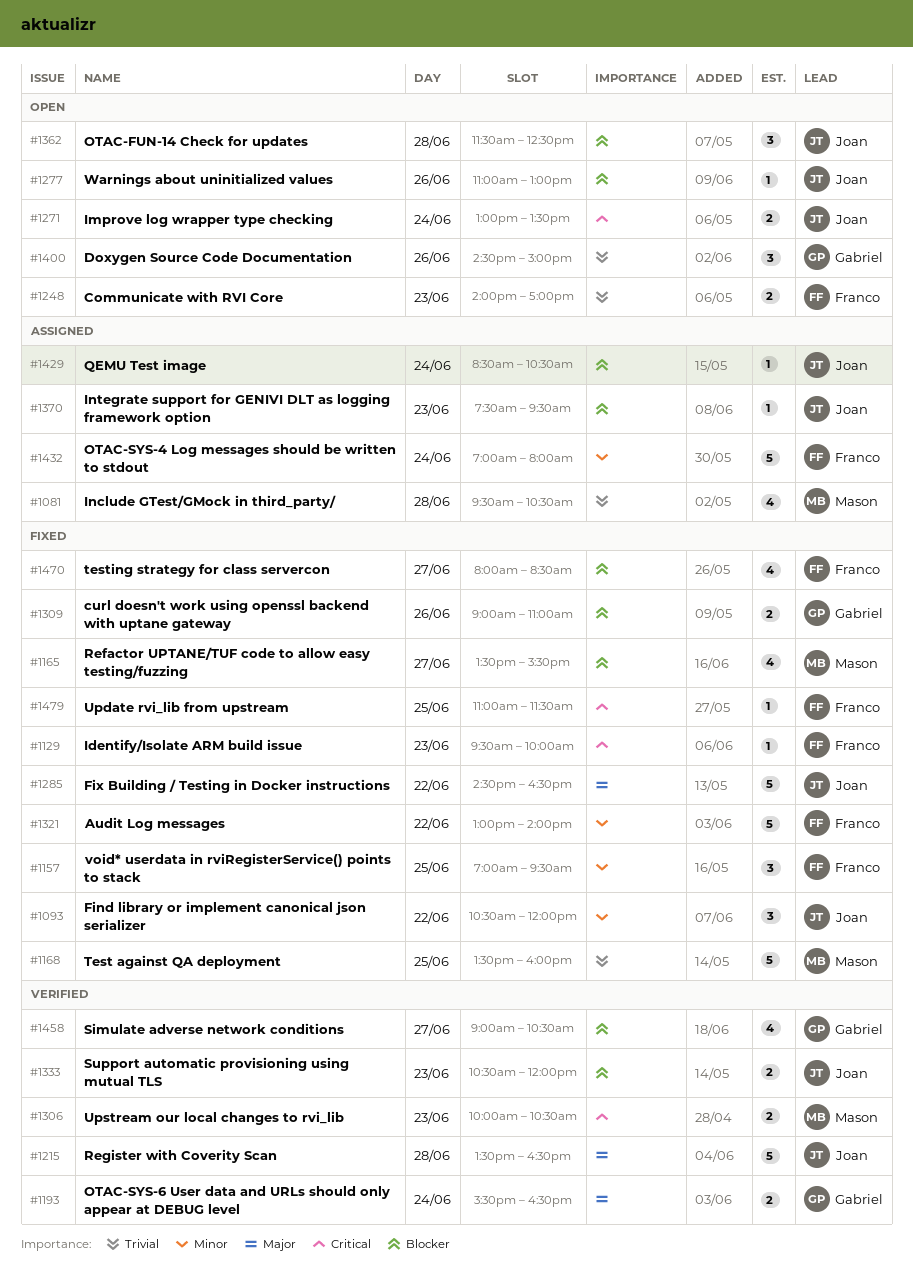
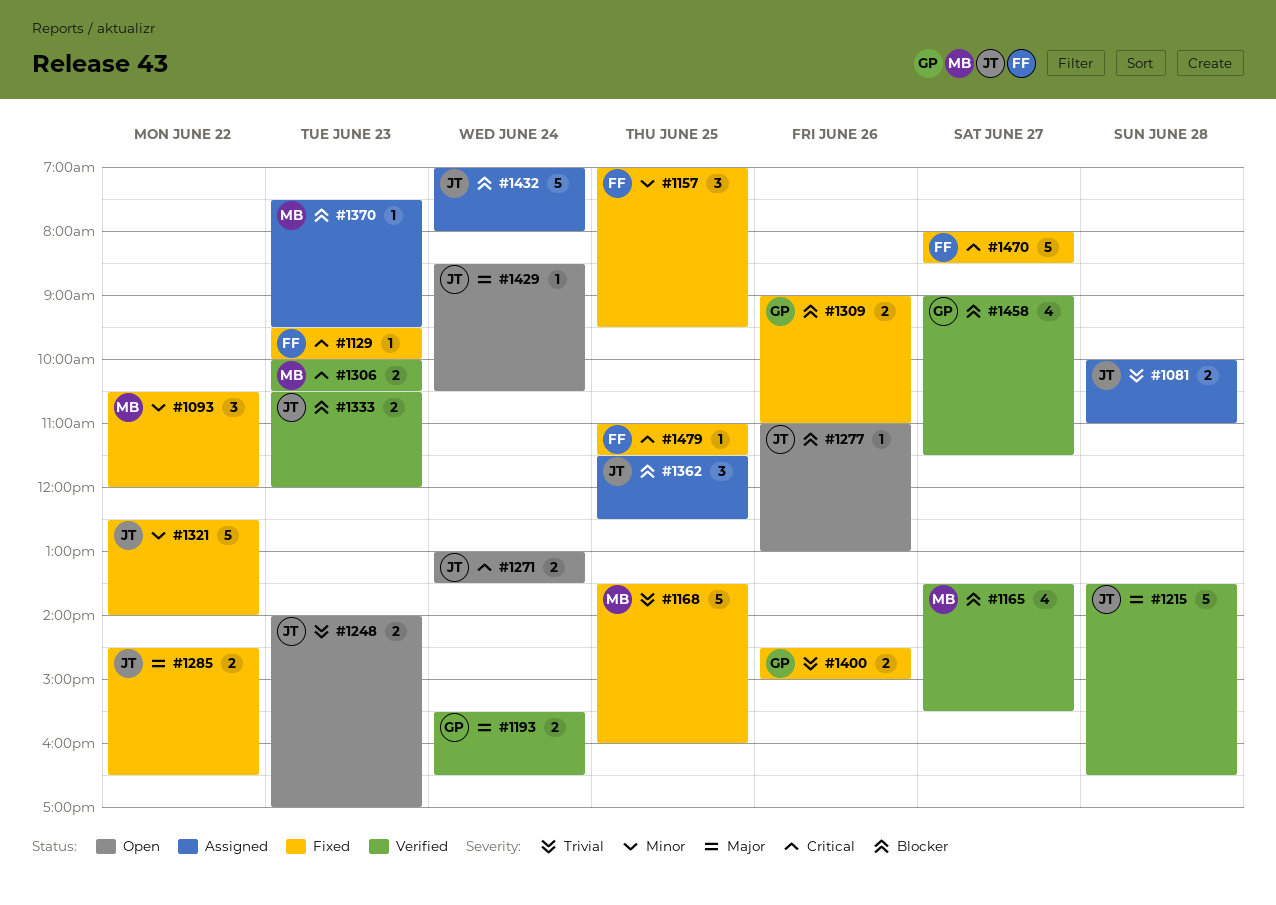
#1081, owner: Mason -> Joan
#1081, estimate: 4 -> 2
#1081, begins: 09:30 -> 10:00
#1081, ends: 10:30 -> 11:00
#1093, owner: Joan -> Mason
#1165, status: Fixed -> Verified
#1248, owner: Franco -> Joan
#1285, estimate: 5 -> 2
#1321, owner: Franco -> Joan
#1321, begins: 13:00 -> 12:30
#1362, status: Open -> Assigned
#1362, day: Jun 28 -> Jun 25
#1370, owner: Joan -> Mason
#1400, status: Open -> Fixed
#1400, estimate: 3 -> 2
#1429, status: Assigned -> Open
#1429, priority: Blocker -> Major
#1432, owner: Franco -> Joan
#1432, priority: Minor -> Blocker
#1458, ends: 10:30 -> 11:30
#1470, priority: Blocker -> Critical
#1470, estimate: 4 -> 5

